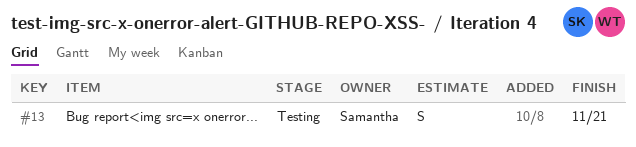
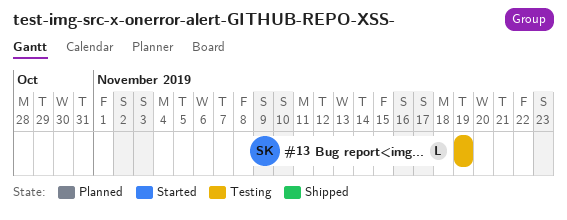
#13, estimate: S -> L
#13, due: Nov 21 -> Nov 19

